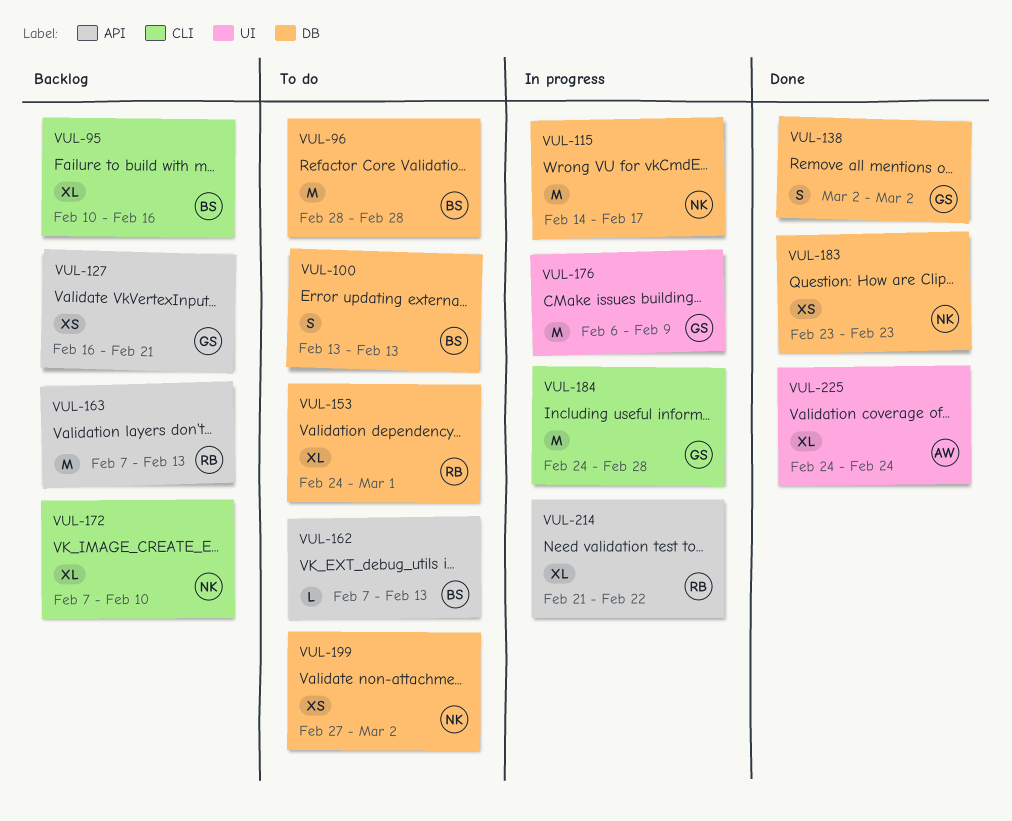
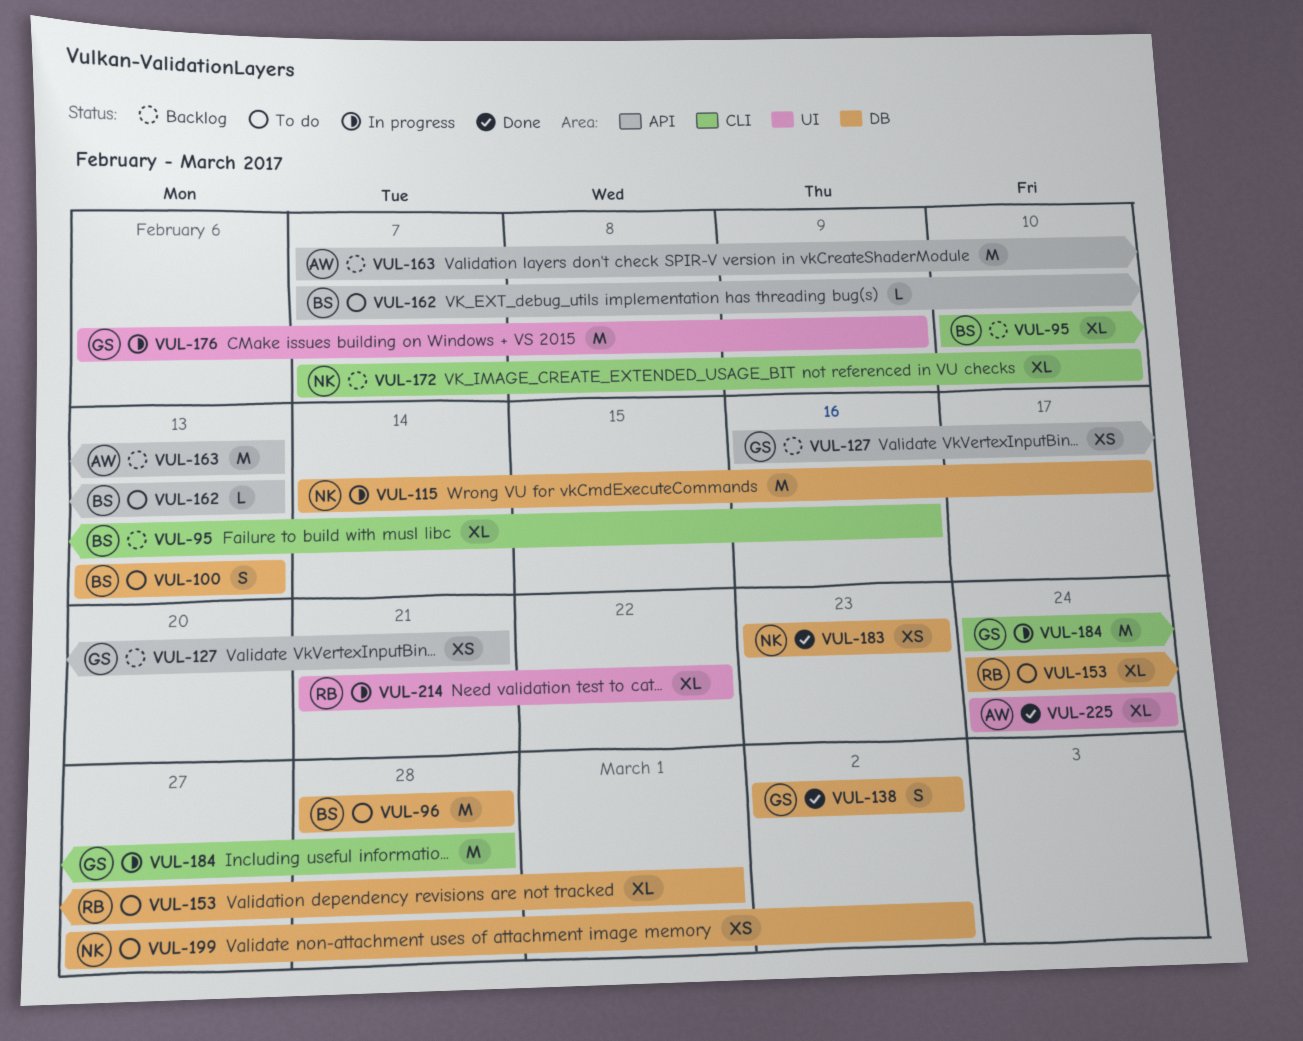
VUL-163, owner: RB -> AW
VUL-214, label: API -> UI

